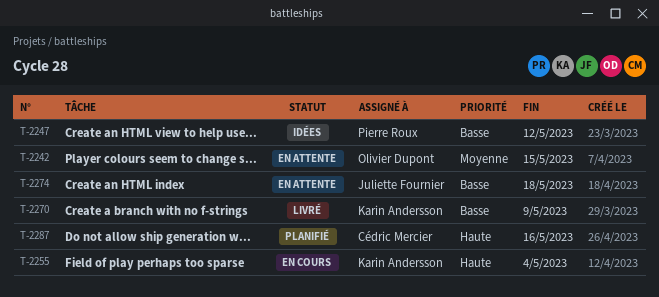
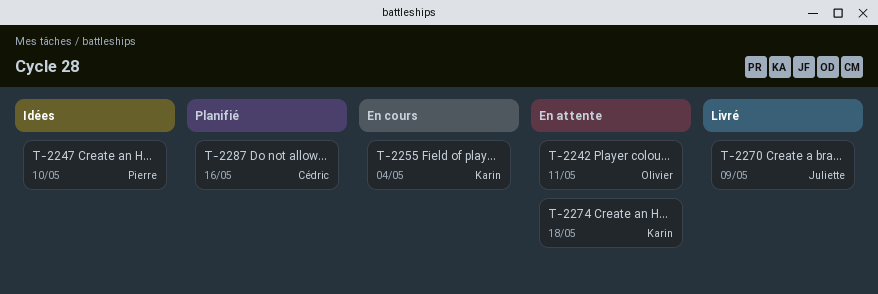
T-2242, due: May 15 -> May 11
T-2247, due: May 12 -> May 10
T-2270, owner: Karin Andersson -> Juliette Fournier
T-2274, owner: Juliette Fournier -> Karin Andersson

